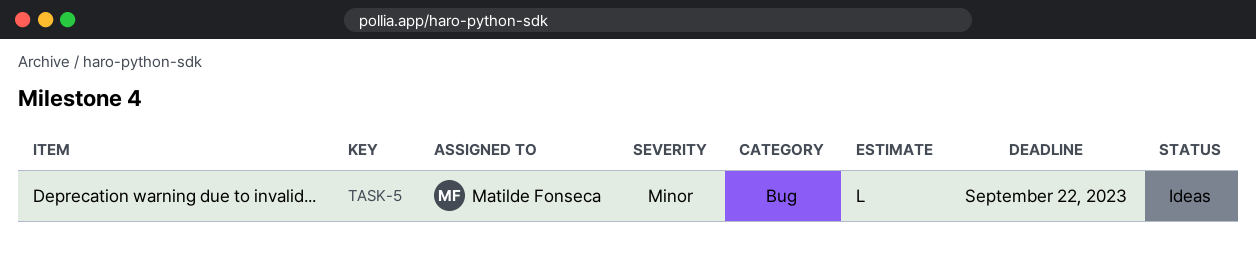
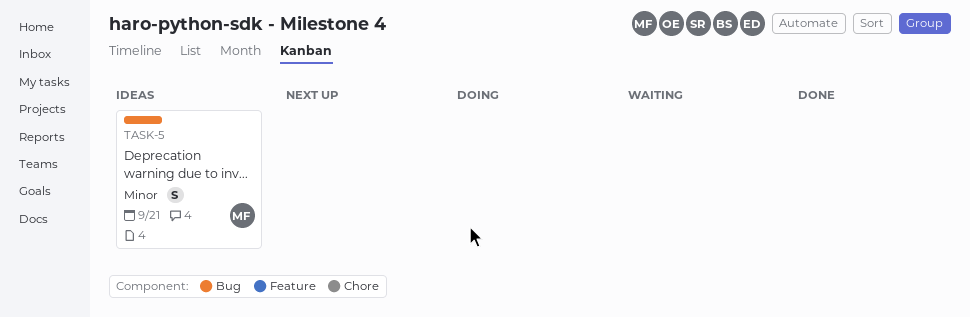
TASK-5, estimate: L -> S
TASK-5, due: Sep 22 -> Sep 21

